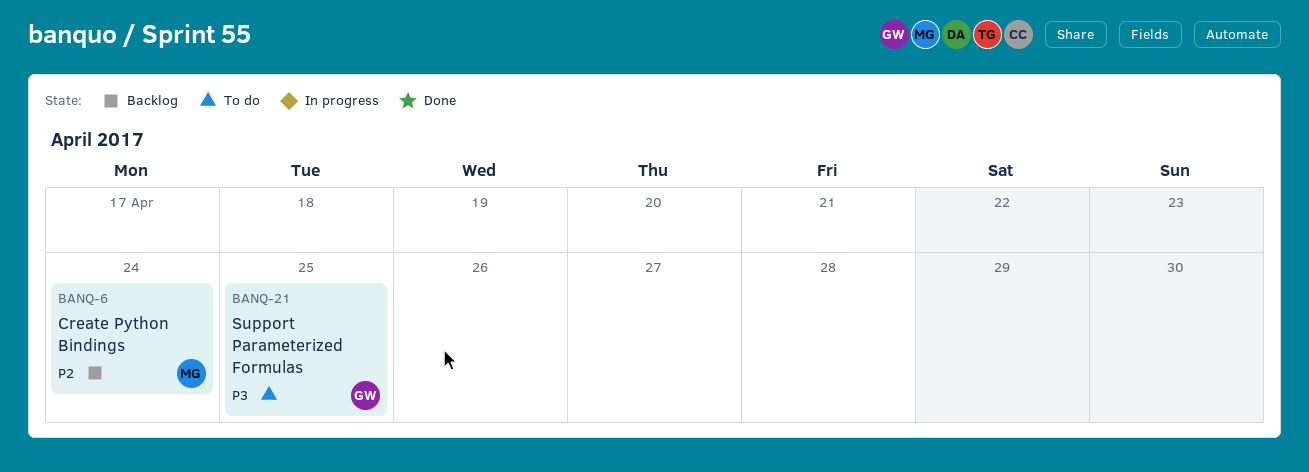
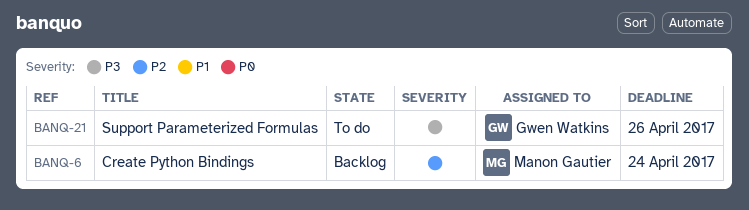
BANQ-21, due: Apr 25 -> Apr 26

